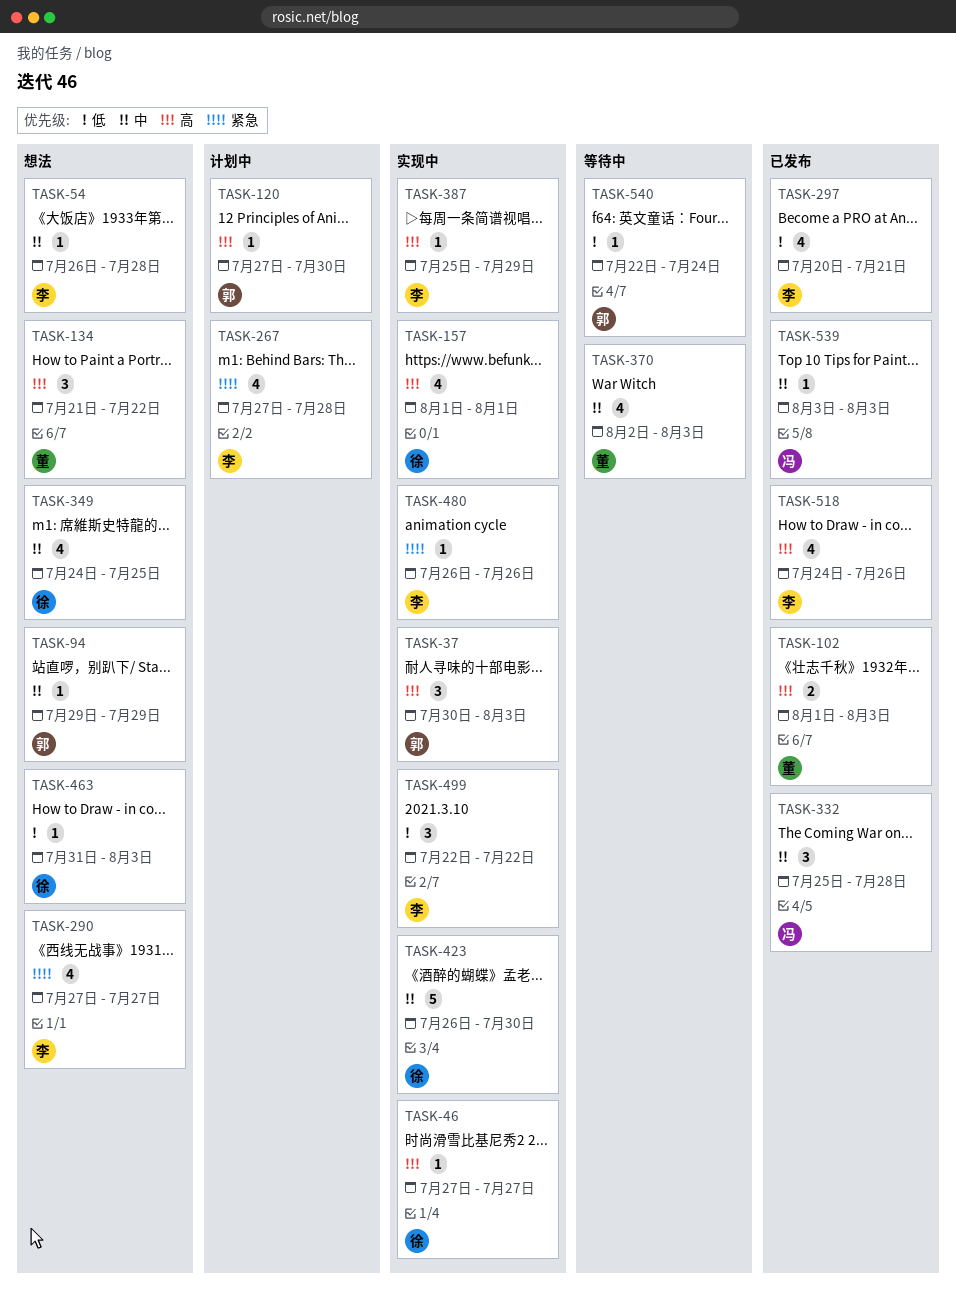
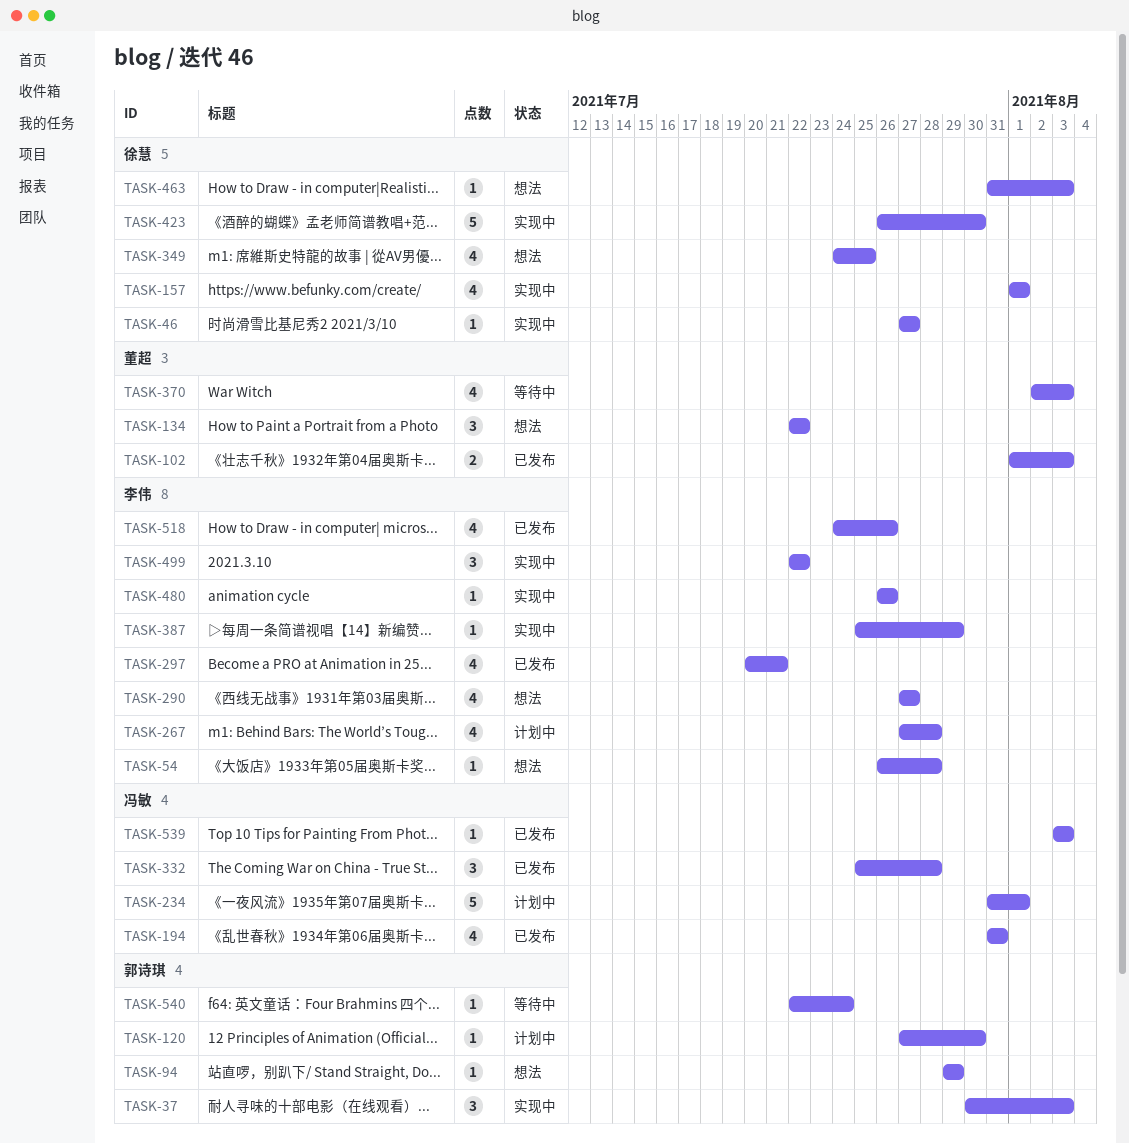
TASK-134, start: Jul 21 -> Jul 22
TASK-194: none -> present
TASK-234: none -> present

